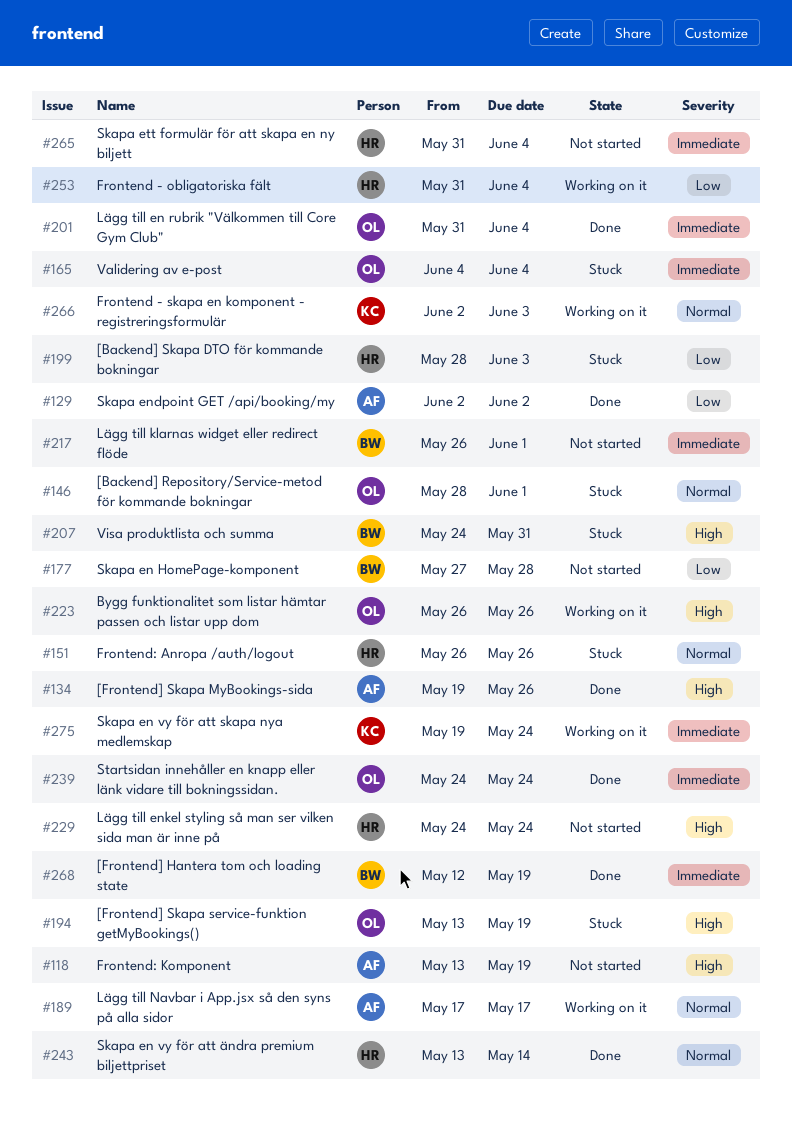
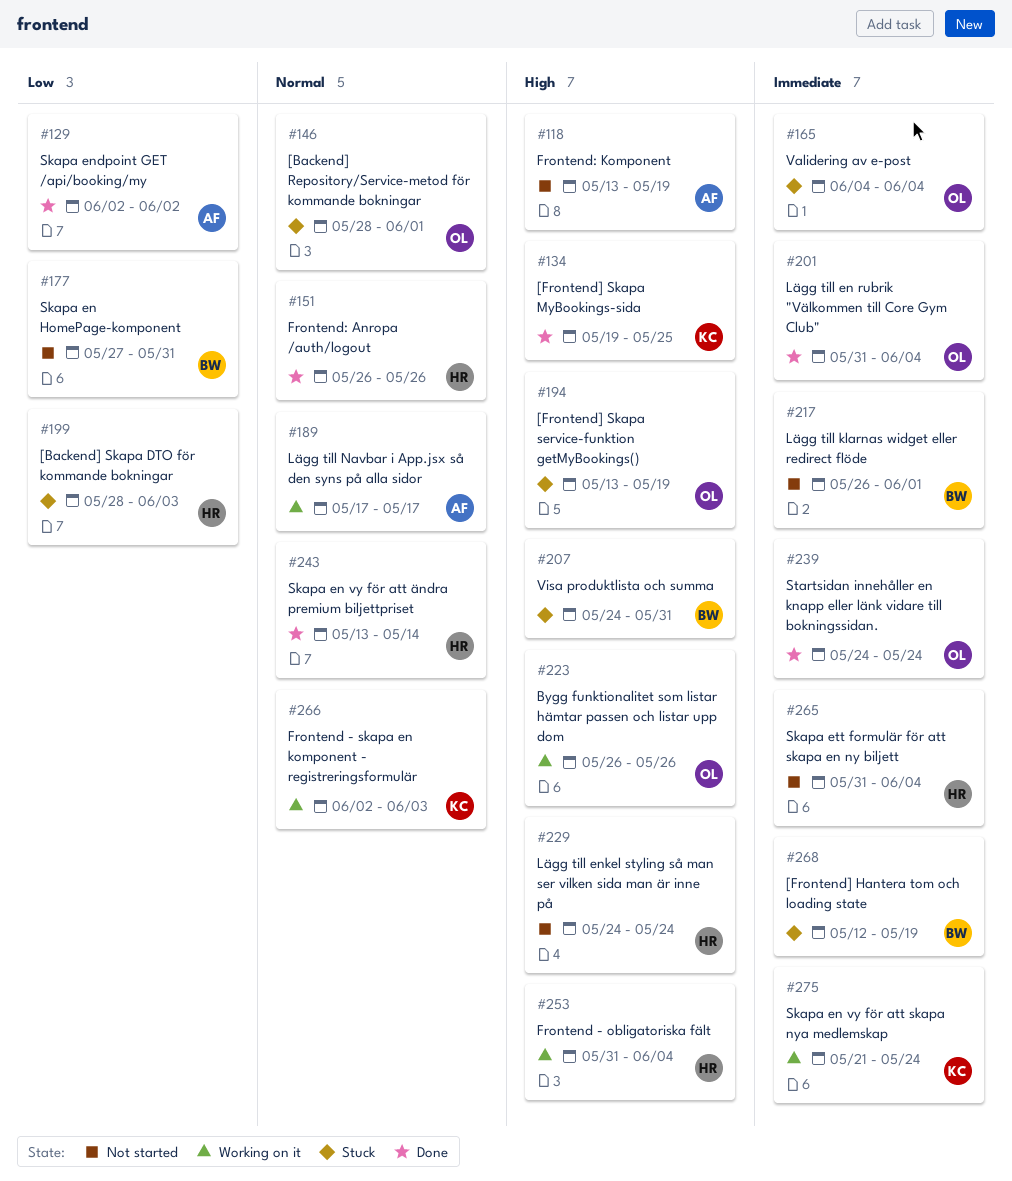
#134, owner: AF -> KC
#134, due: May 26 -> May 25
#151, status: Stuck -> Done
#177, due: May 28 -> May 31
#253, priority: Low -> High
#268, status: Done -> Stuck
#275, start: May 19 -> May 21

